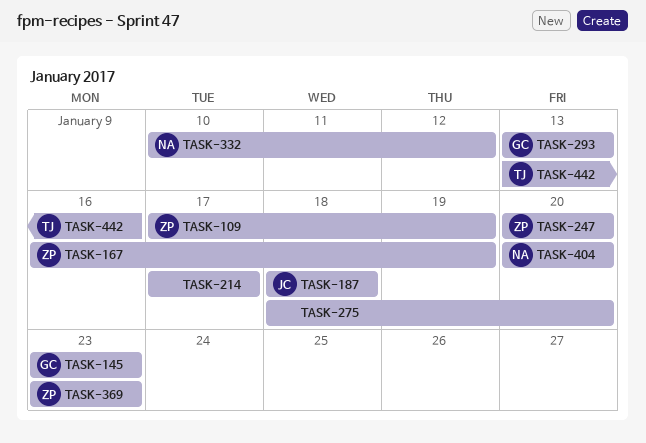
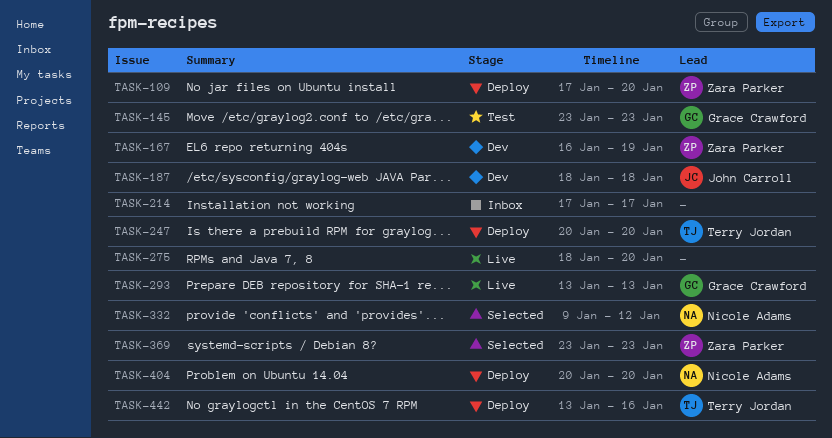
TASK-109, due: Jan 19 -> Jan 20
TASK-247, owner: Zara Parker -> Terry Jordan
TASK-332, start: Jan 10 -> Jan 9

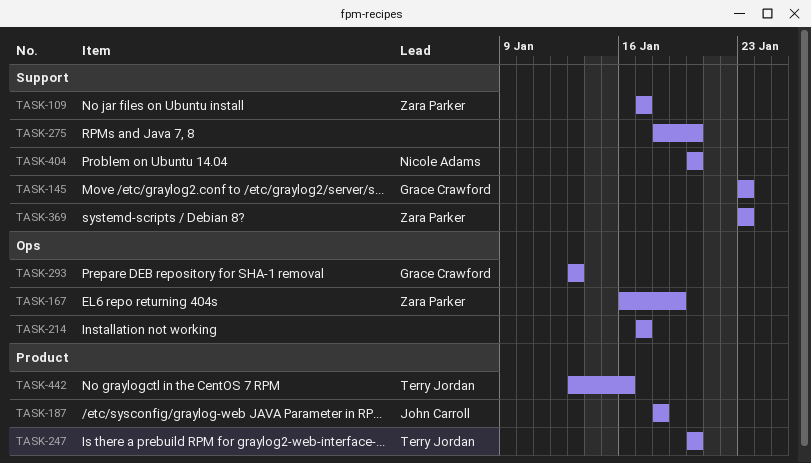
TASK-109, due: Jan 20 -> Jan 17
TASK-332: present -> none

